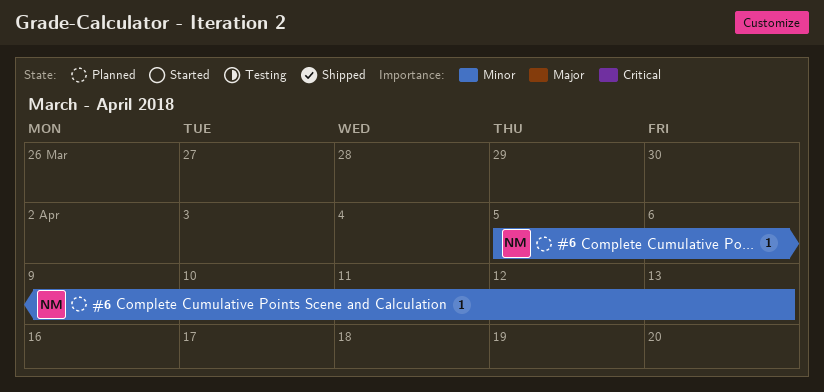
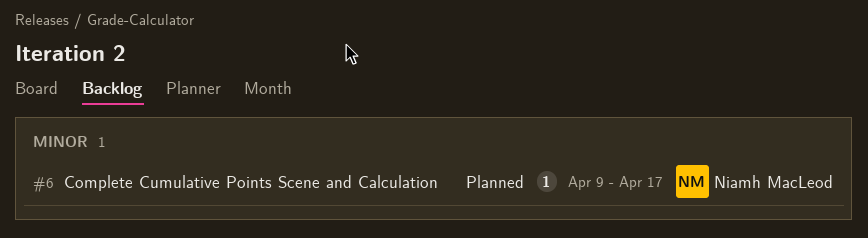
#6, start: Apr 5 -> Apr 9
#6, due: Apr 13 -> Apr 17

